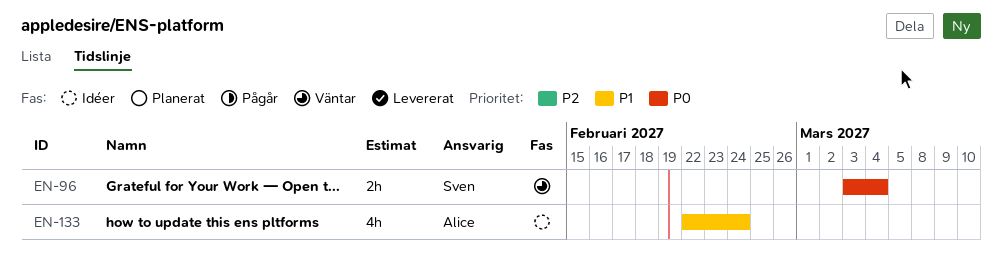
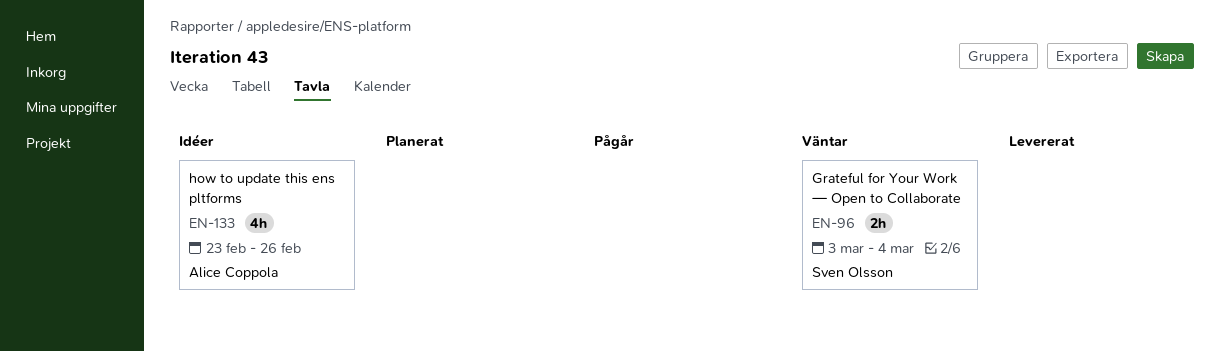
EN-133, start: Feb 22 -> Feb 23
EN-133, due: Feb 24 -> Feb 26

